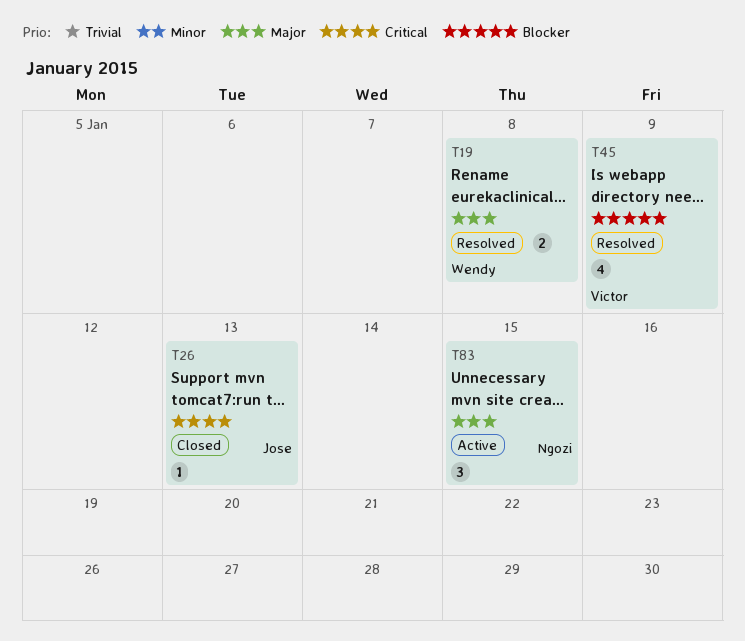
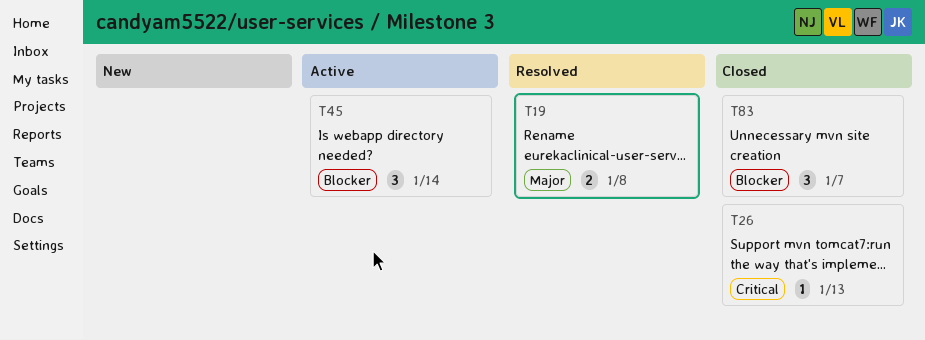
T45, status: Resolved -> Active
T45, estimate: 4 -> 3
T45, due: Jan 9 -> Jan 14
T83, status: Active -> Closed
T83, priority: Major -> Blocker
T83, due: Jan 15 -> Jan 7

